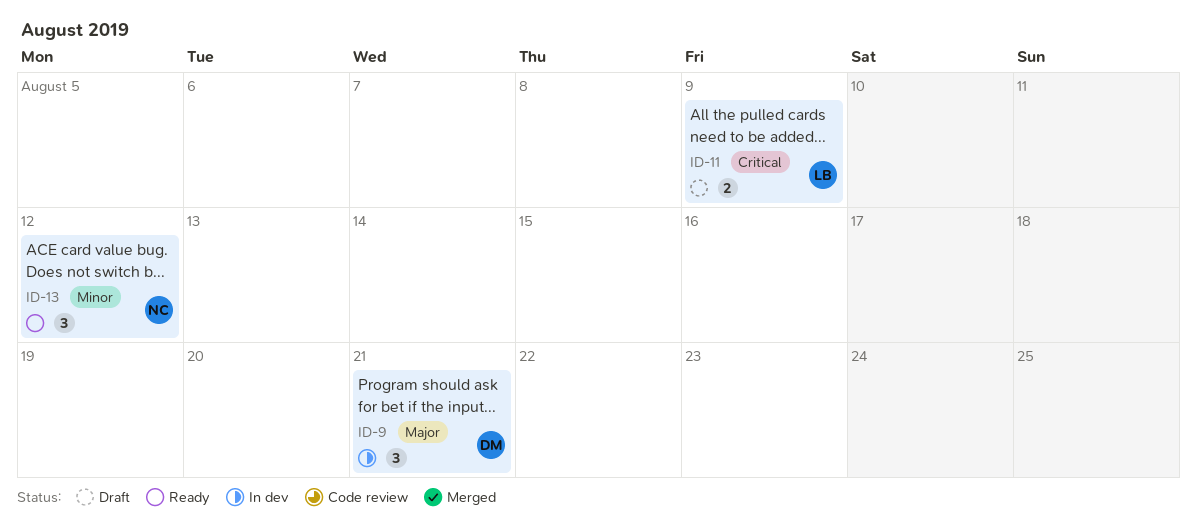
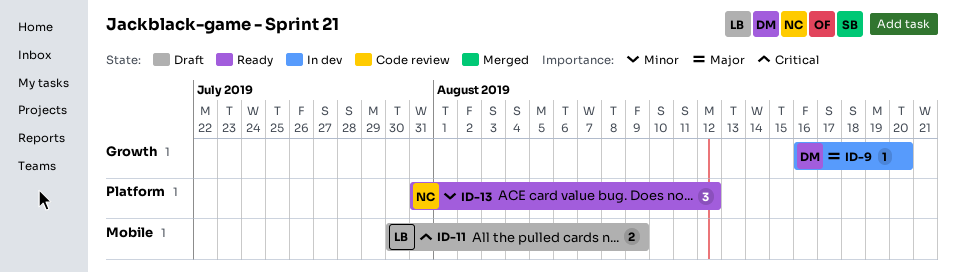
ID-9, estimate: 3 -> 1
ID-9, due: Aug 21 -> Aug 20

